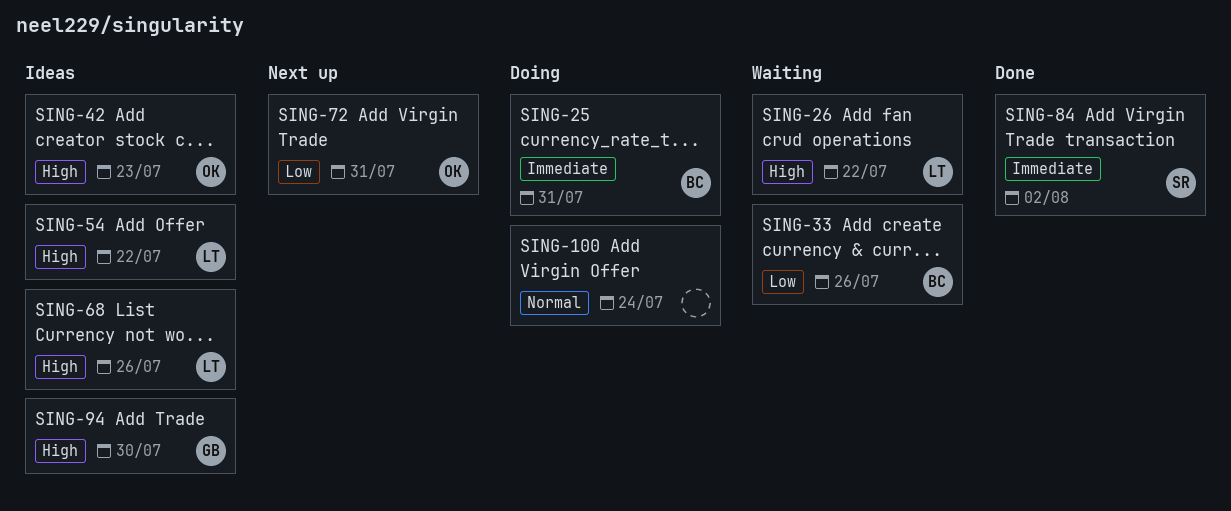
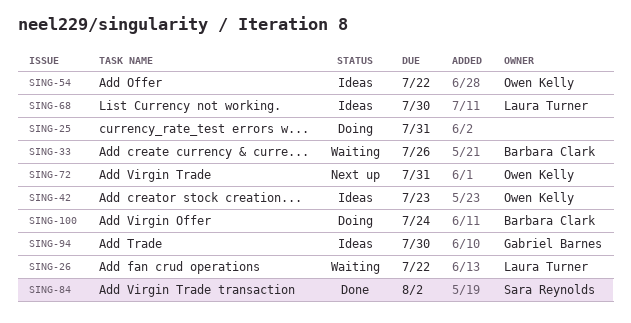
SING-25, owner: Barbara Clark -> none
SING-54, owner: Laura Turner -> Owen Kelly
SING-68, due: Jul 26 -> Jul 30
SING-100, owner: none -> Barbara Clark

